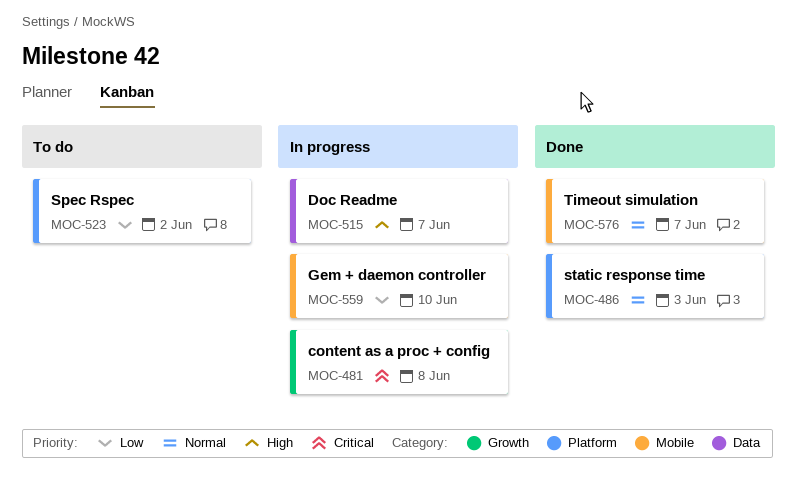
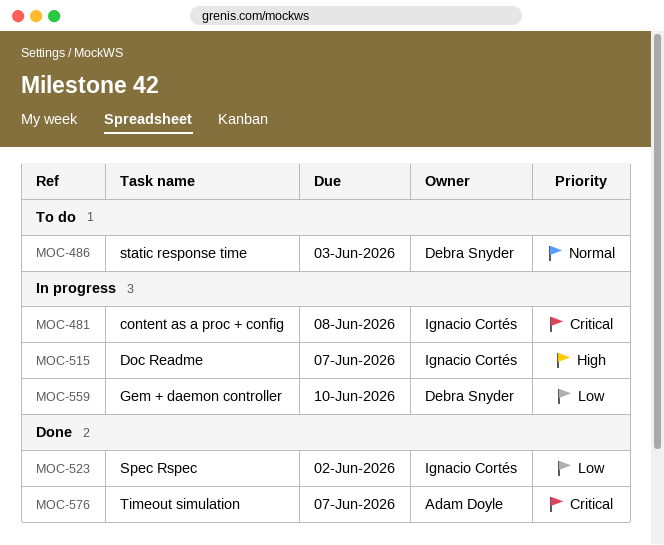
MOC-486, status: Done -> To do
MOC-523, status: To do -> Done
MOC-576, priority: Normal -> Critical

